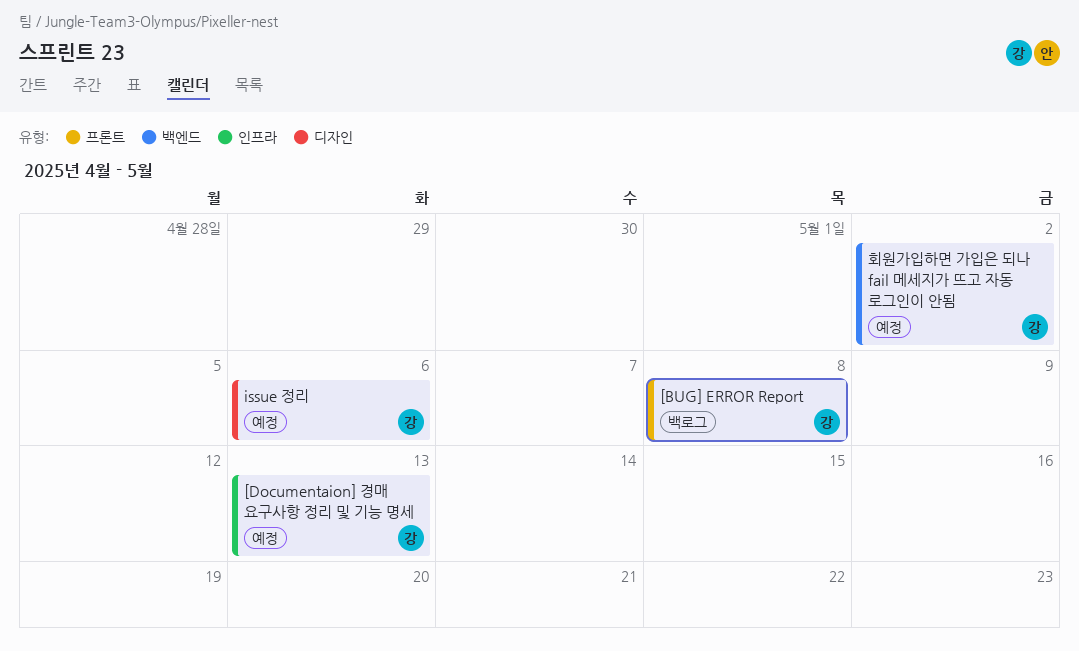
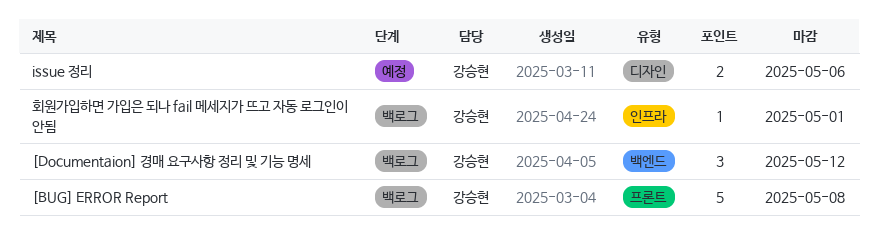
[Documentaion] 경매 요구사항 정리 및 기능 명세, status: 예정 -> 백로그
[Documentaion] 경매 요구사항 정리 및 기능 명세, label: 인프라 -> 백엔드
[Documentaion] 경매 요구사항 정리 및 기능 명세, due: May 13 -> May 12
회원가입하면 가입은 되나 fail 메세지가 뜨고 자동 로그인이 안됨, status: 예정 -> 백로그
회원가입하면 가입은 되나 fail 메세지가 뜨고 자동 로그인이 안됨, label: 백엔드 -> 인프라
회원가입하면 가입은 되나 fail 메세지가 뜨고 자동 로그인이 안됨, due: May 2 -> May 1

